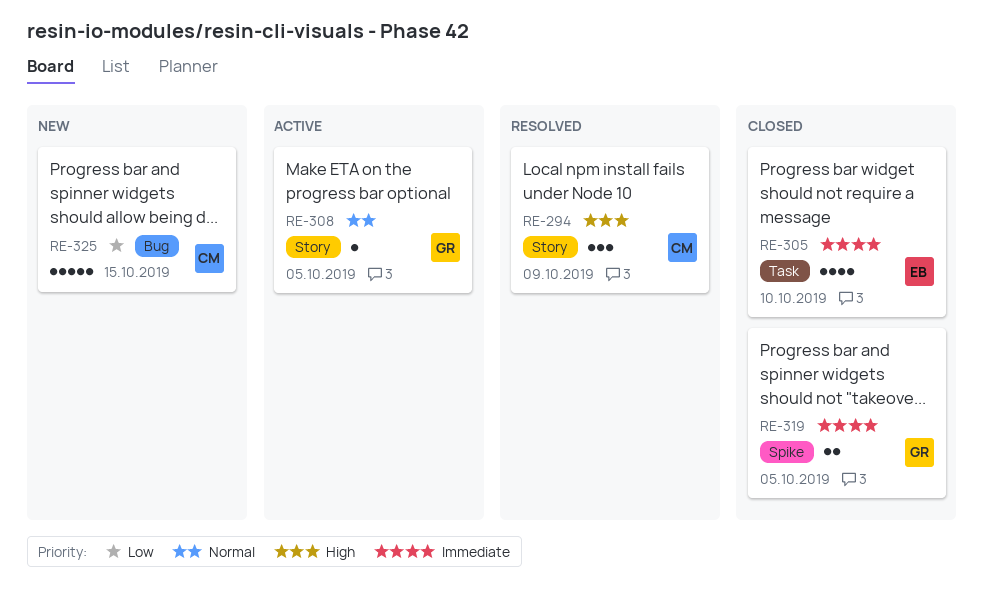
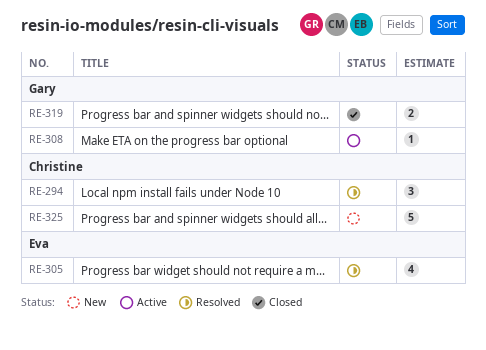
RE-305, status: Closed -> Resolved

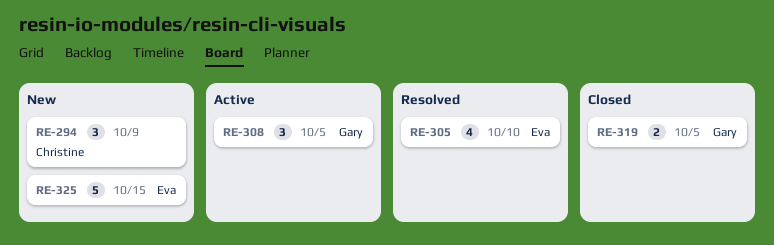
RE-294, status: Resolved -> New
RE-308, estimate: 1 -> 3
RE-325, owner: Christine -> Eva

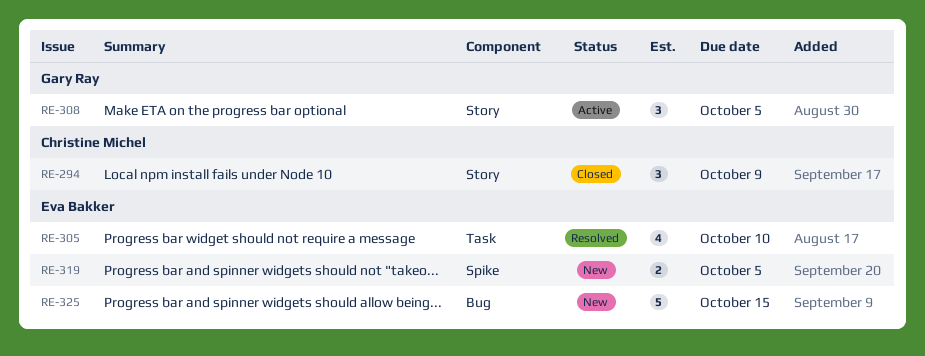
RE-294, status: New -> Closed
RE-319, status: Closed -> New
RE-319, owner: Gary Ray -> Eva Bakker

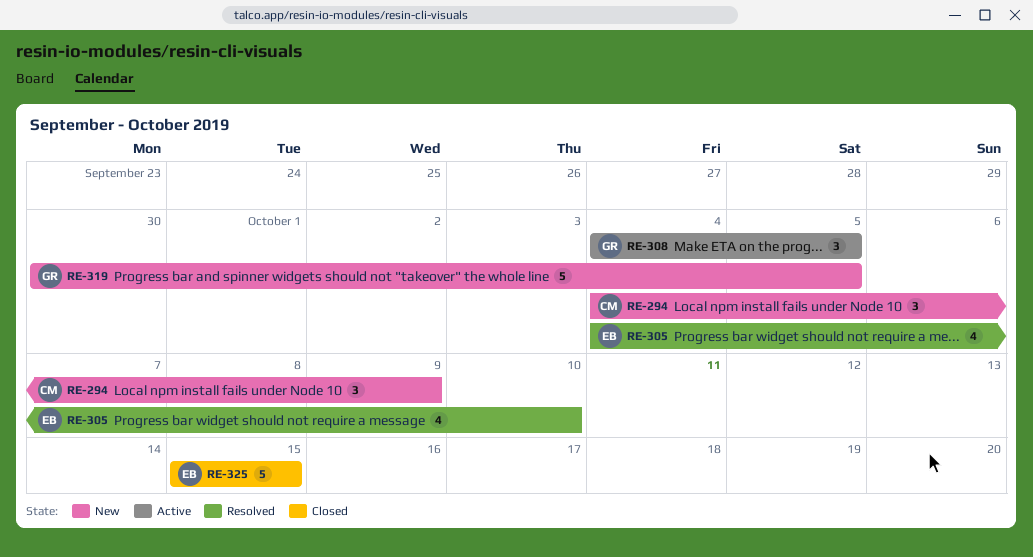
RE-294, status: Closed -> New
RE-319, owner: Eva Bakker -> Gary Ray
RE-319, estimate: 2 -> 5
RE-325, status: New -> Closed

